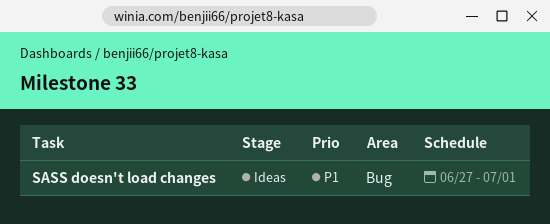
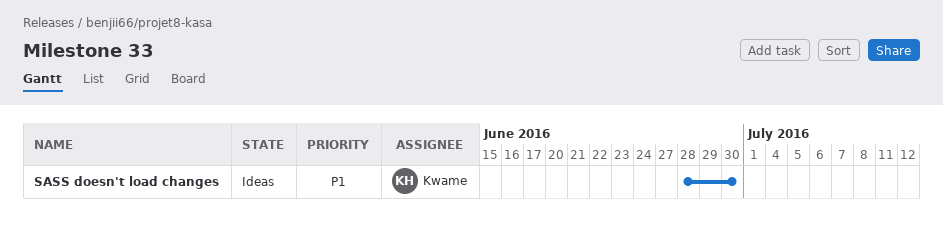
SASS doesn't load changes, start: Jun 27 -> Jun 28
SASS doesn't load changes, due: Jul 1 -> Jun 30

